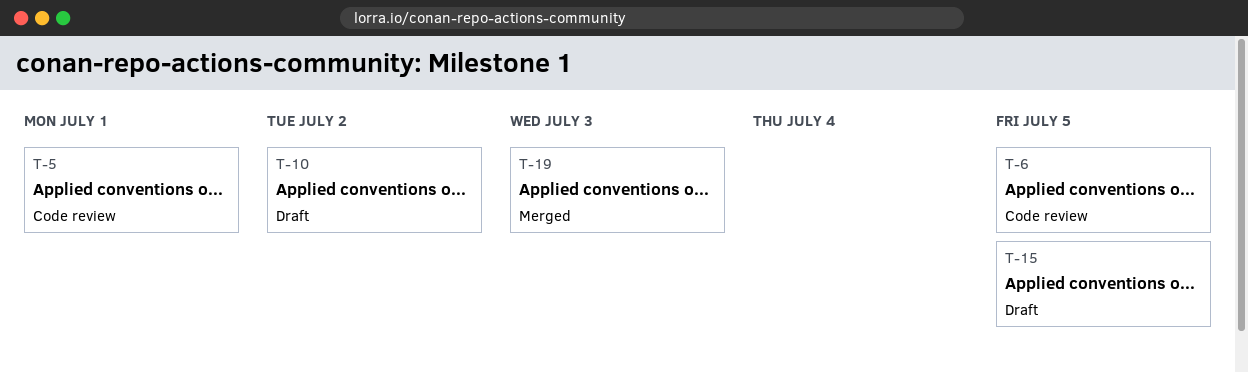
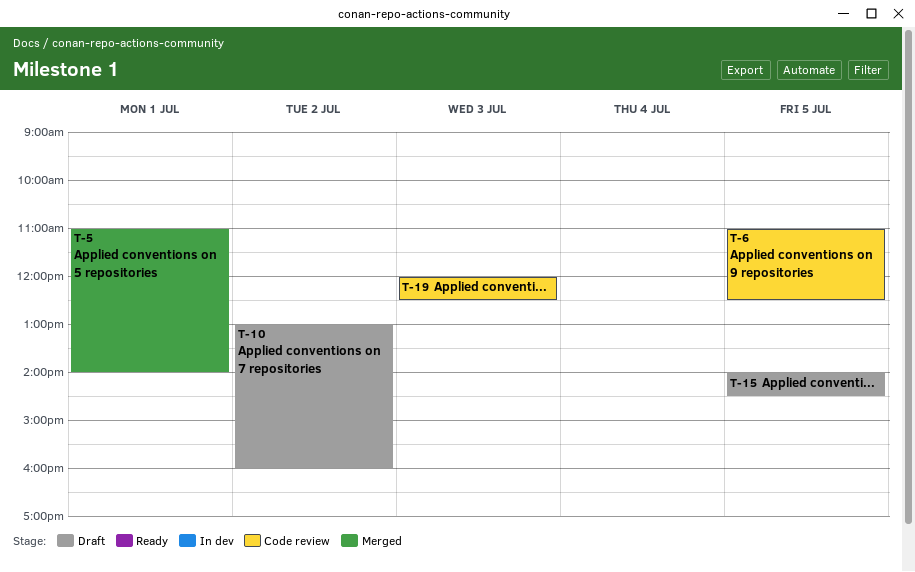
T-5, status: Code review -> Merged
T-19, status: Merged -> Code review

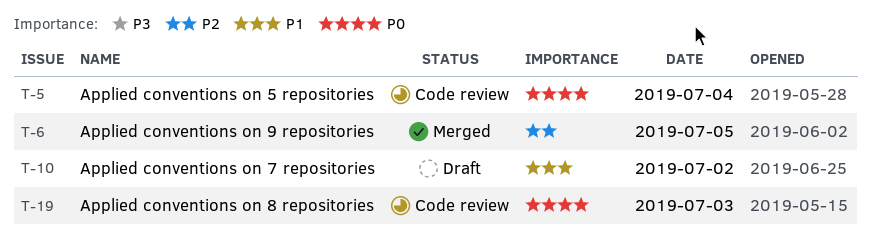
T-5, status: Merged -> Code review
T-5, day: Jul 1 -> Jul 4
T-6, status: Code review -> Merged
T-15: present -> none

